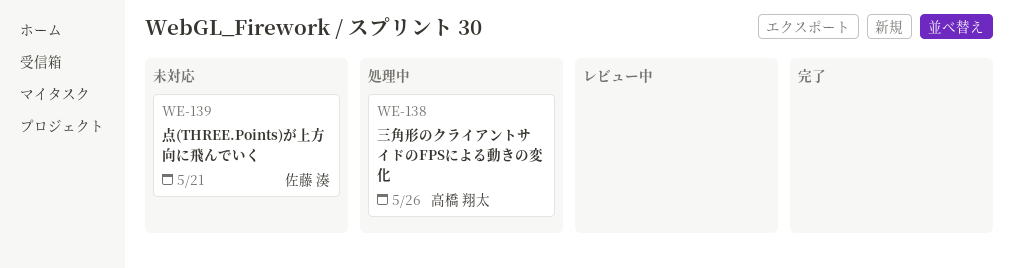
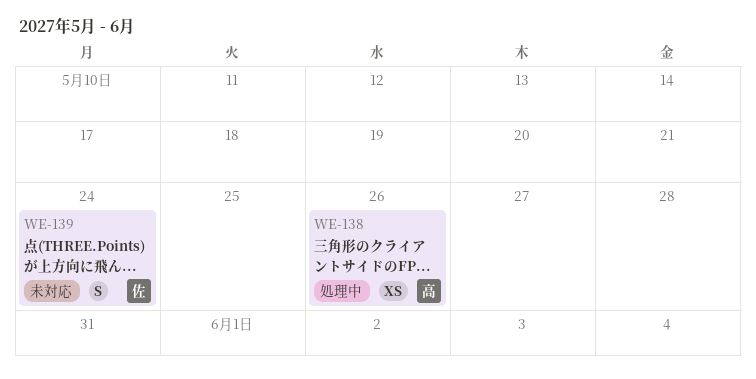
WE-139, due: May 21 -> May 24

